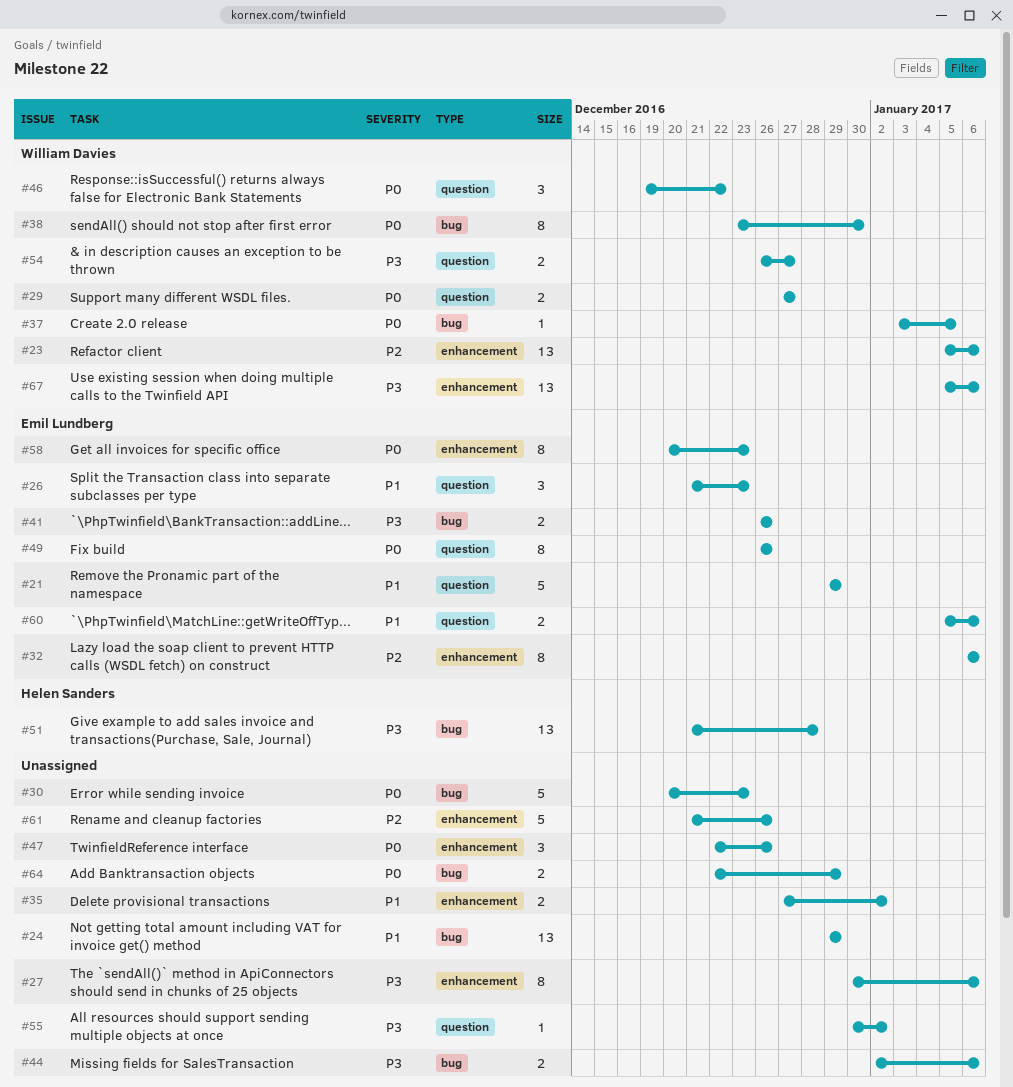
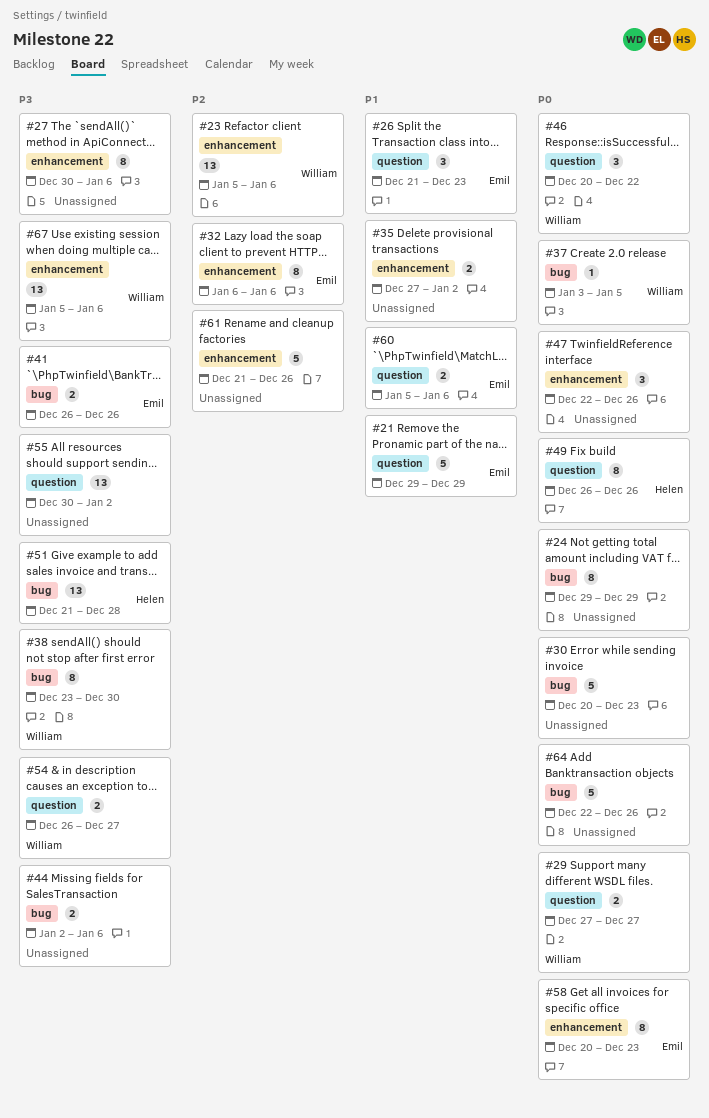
#24, priority: P1 -> P0
#24, estimate: 13 -> 8
#38, priority: P0 -> P3
#46, start: Dec 19 -> Dec 20
#49, owner: Emil Lundberg -> Helen Sanders
#55, estimate: 1 -> 13
#64, estimate: 2 -> 5
#64, due: Dec 29 -> Dec 26

